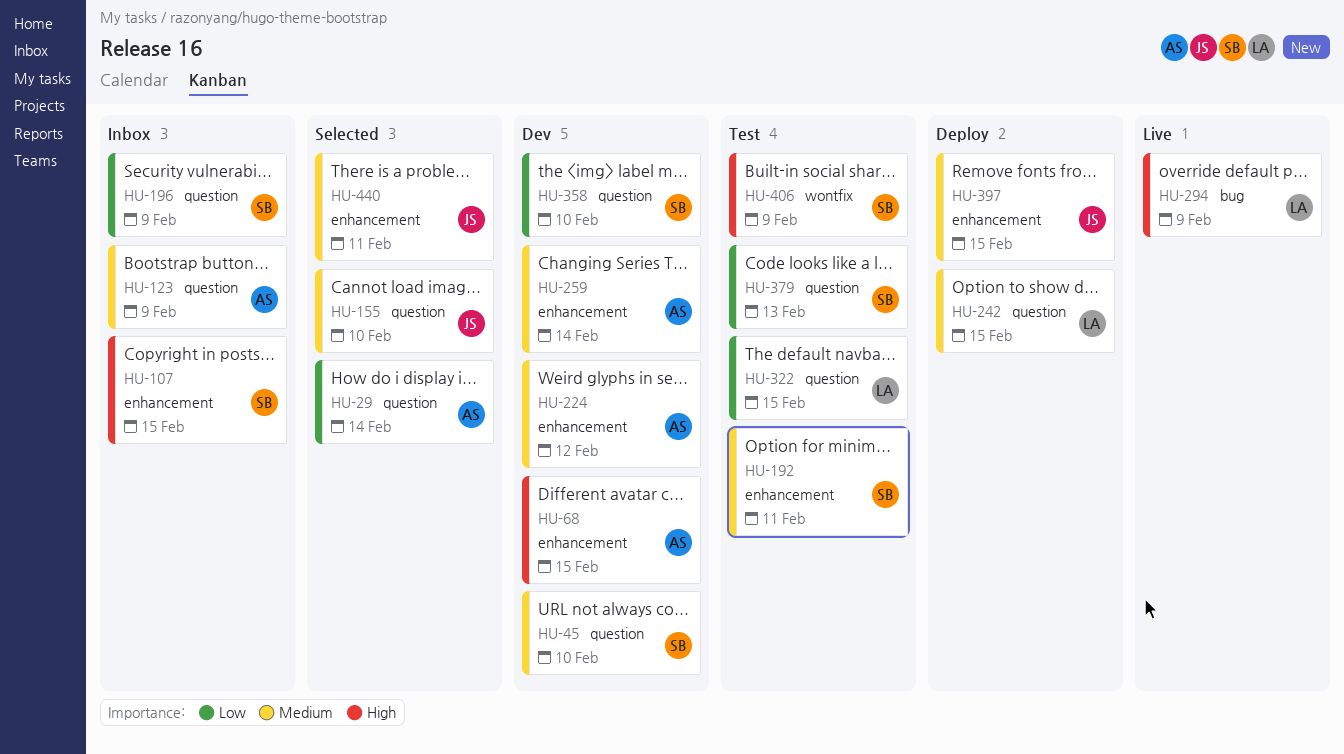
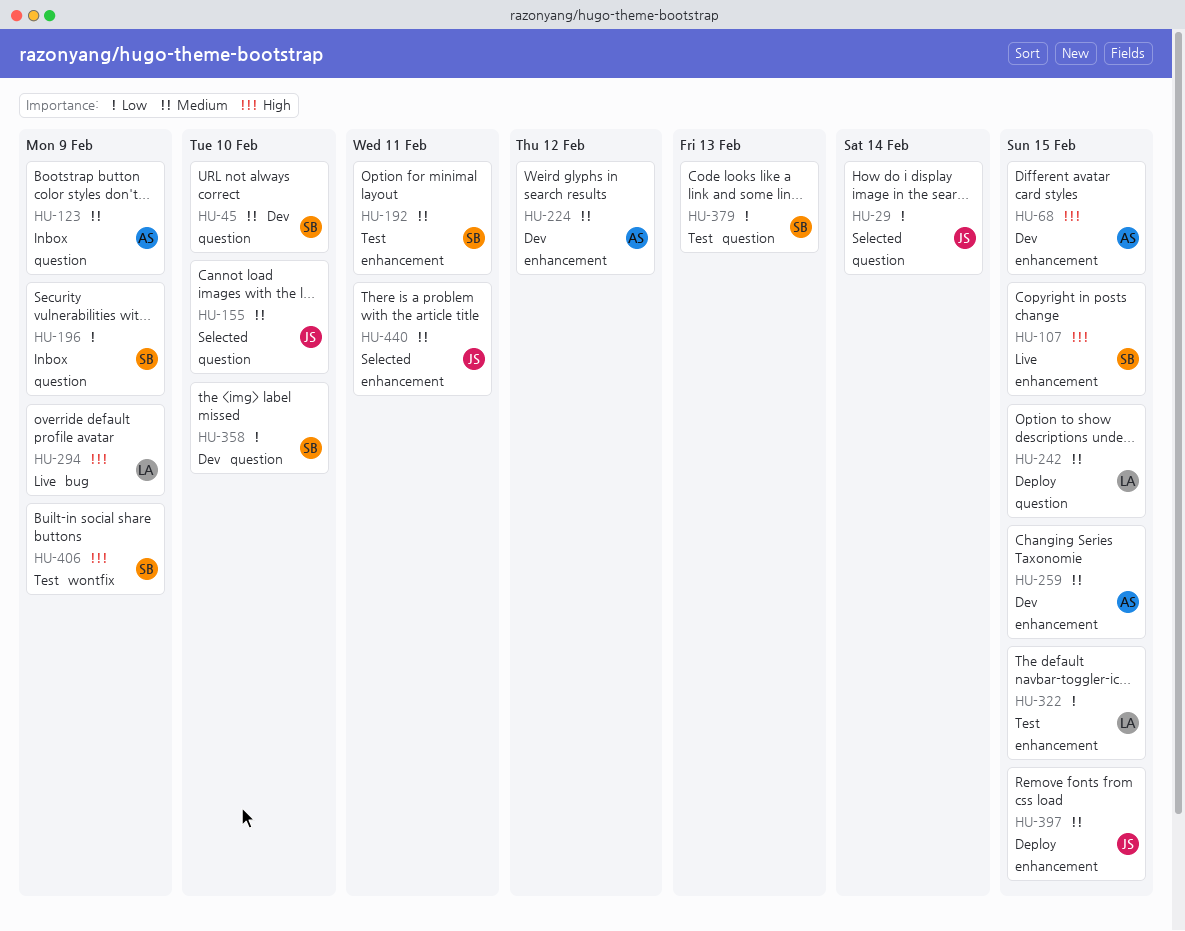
HU-29, owner: AS -> JS
HU-107, status: Inbox -> Live
HU-259, due: Feb 14 -> Feb 15
HU-322, label: question -> enhancement

